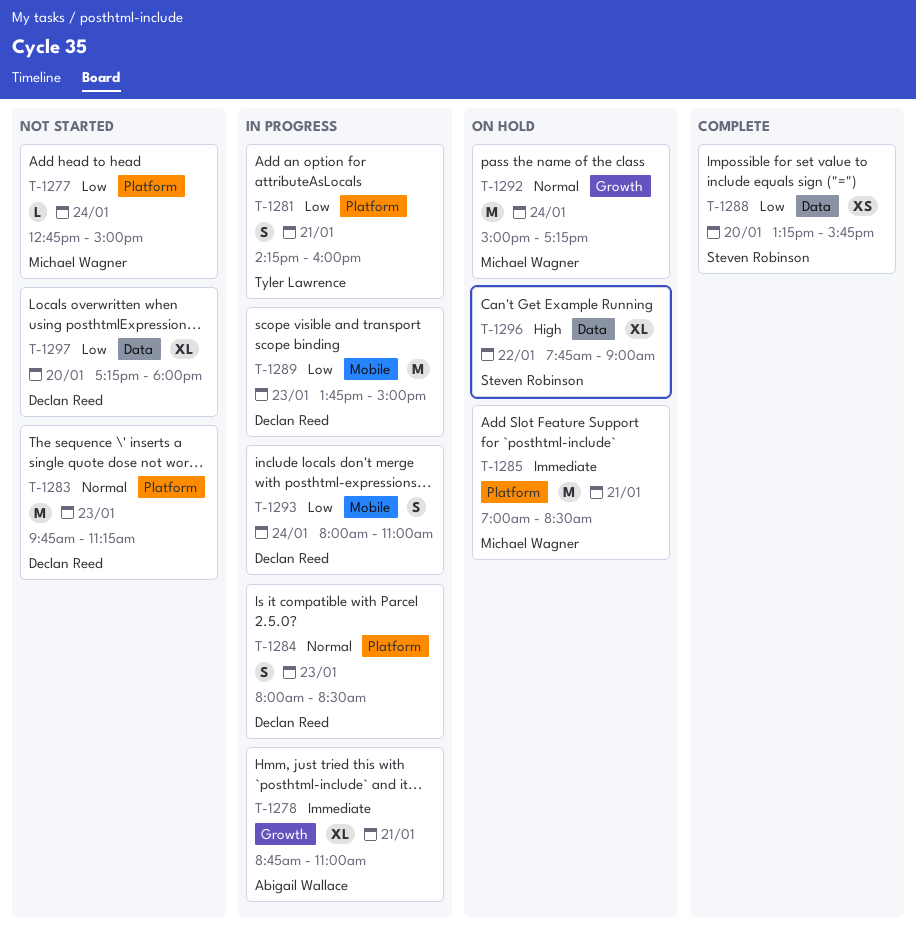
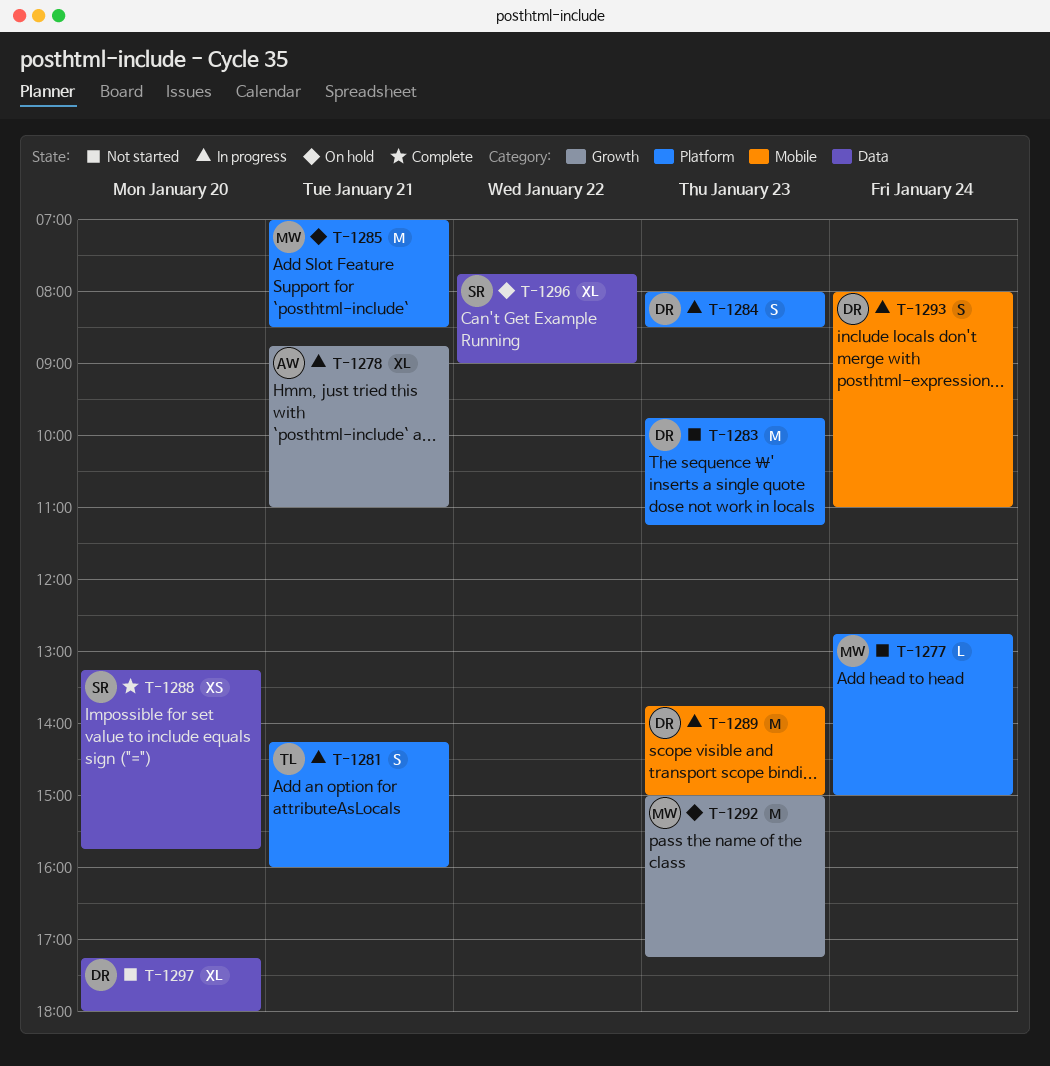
T-1292, day: Jan 24 -> Jan 23

